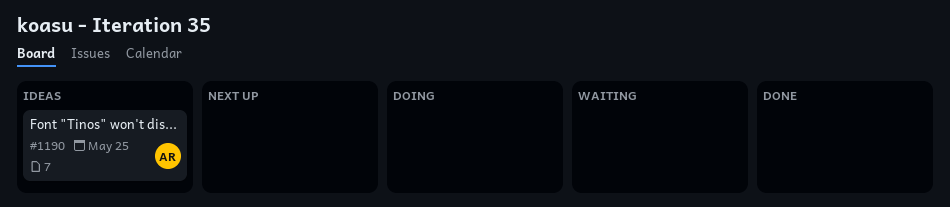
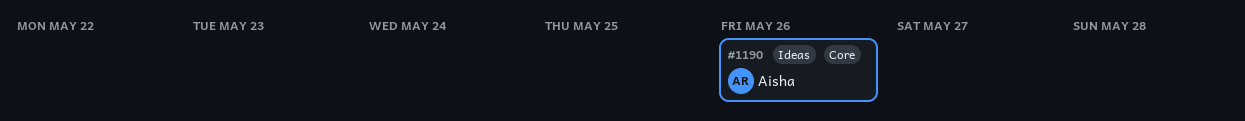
#1190, due: May 25 -> May 26

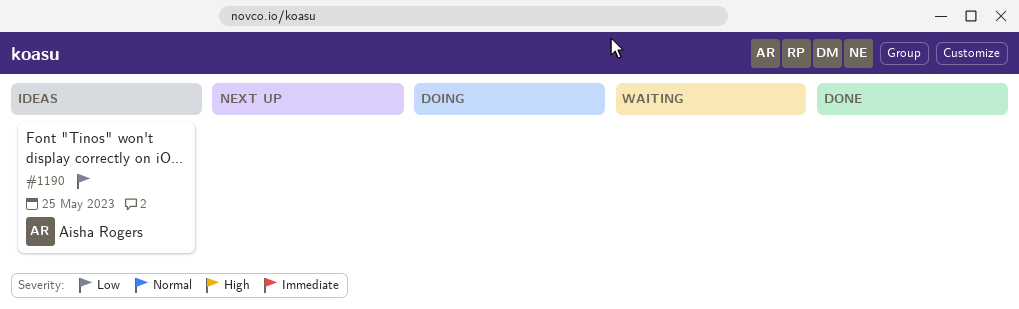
#1190, due: May 26 -> May 25

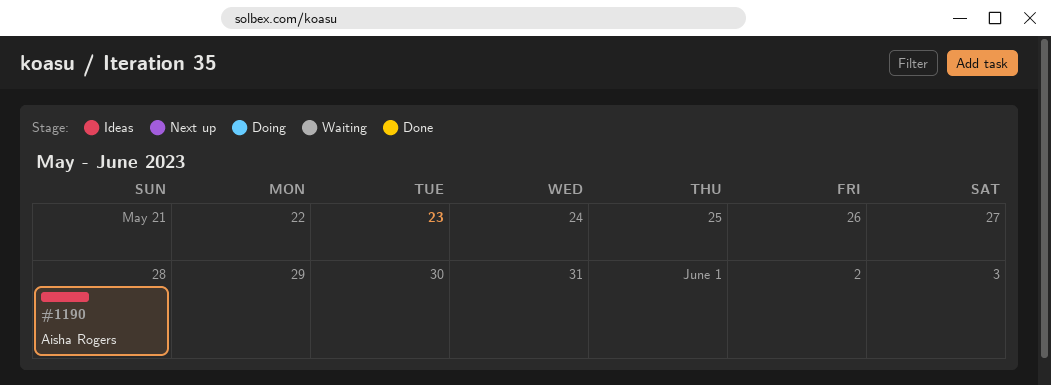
#1190, due: May 25 -> May 28

